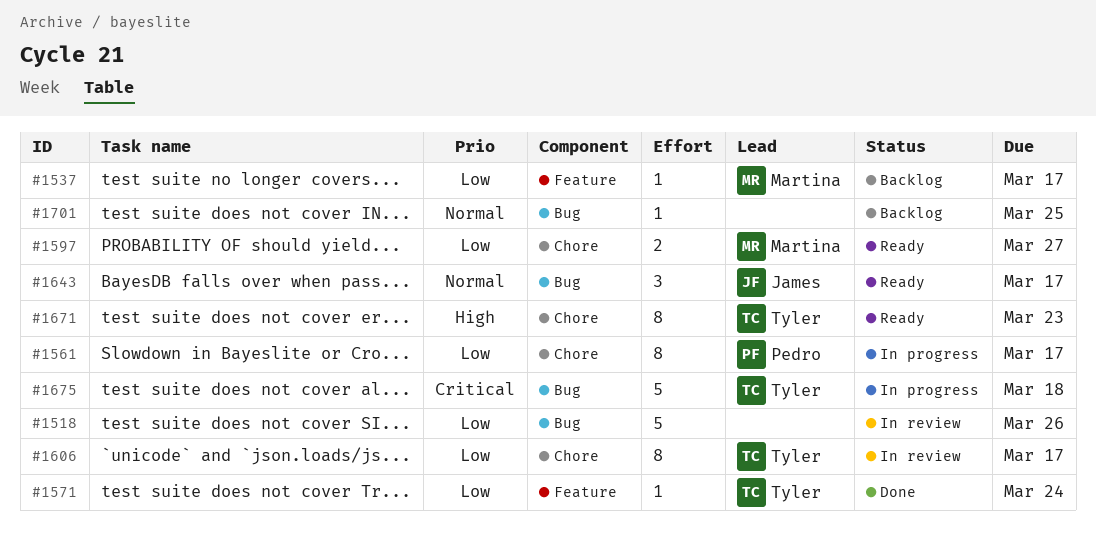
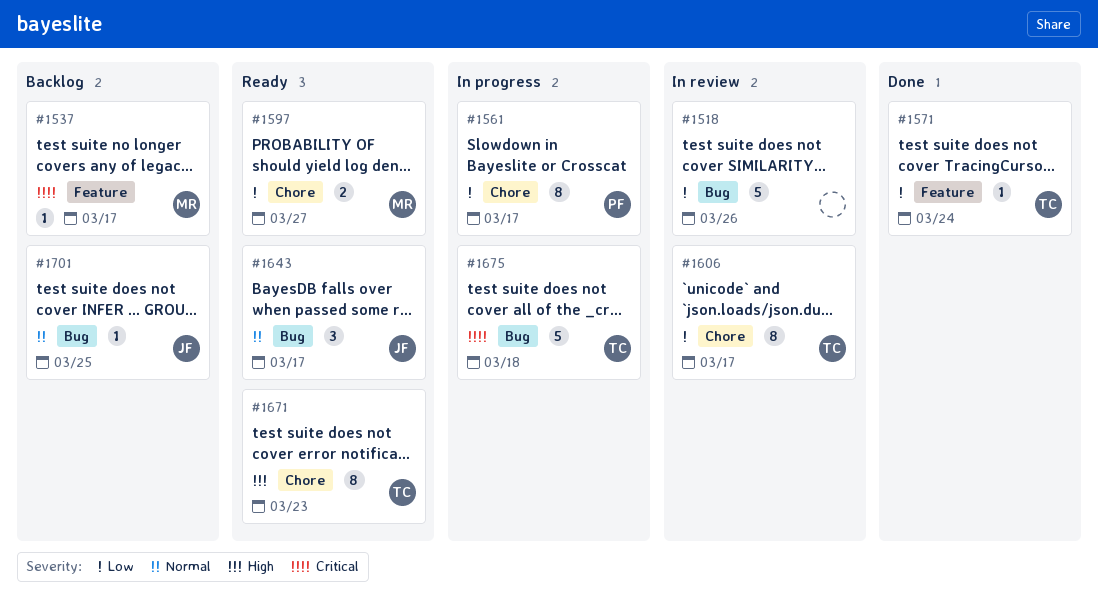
#1537, priority: Low -> Critical
#1701, owner: none -> James

